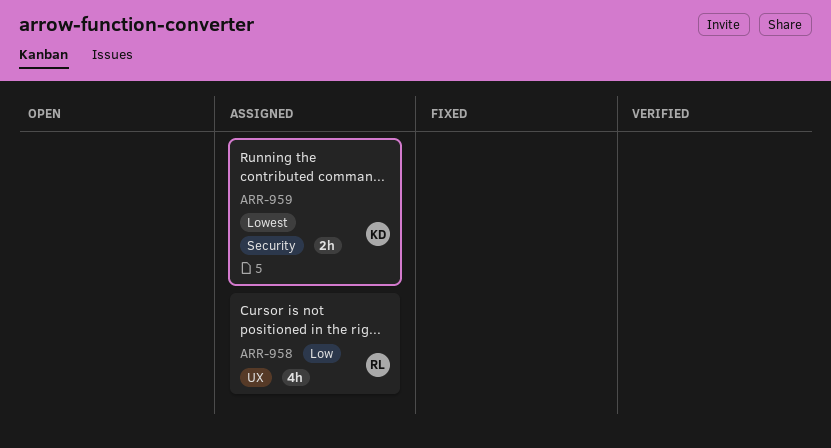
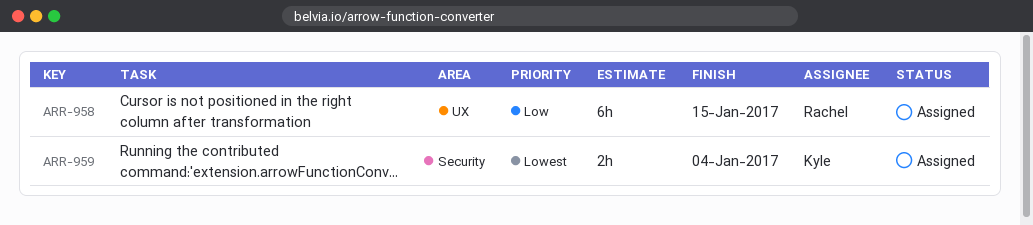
ARR-958, estimate: 4h -> 6h

